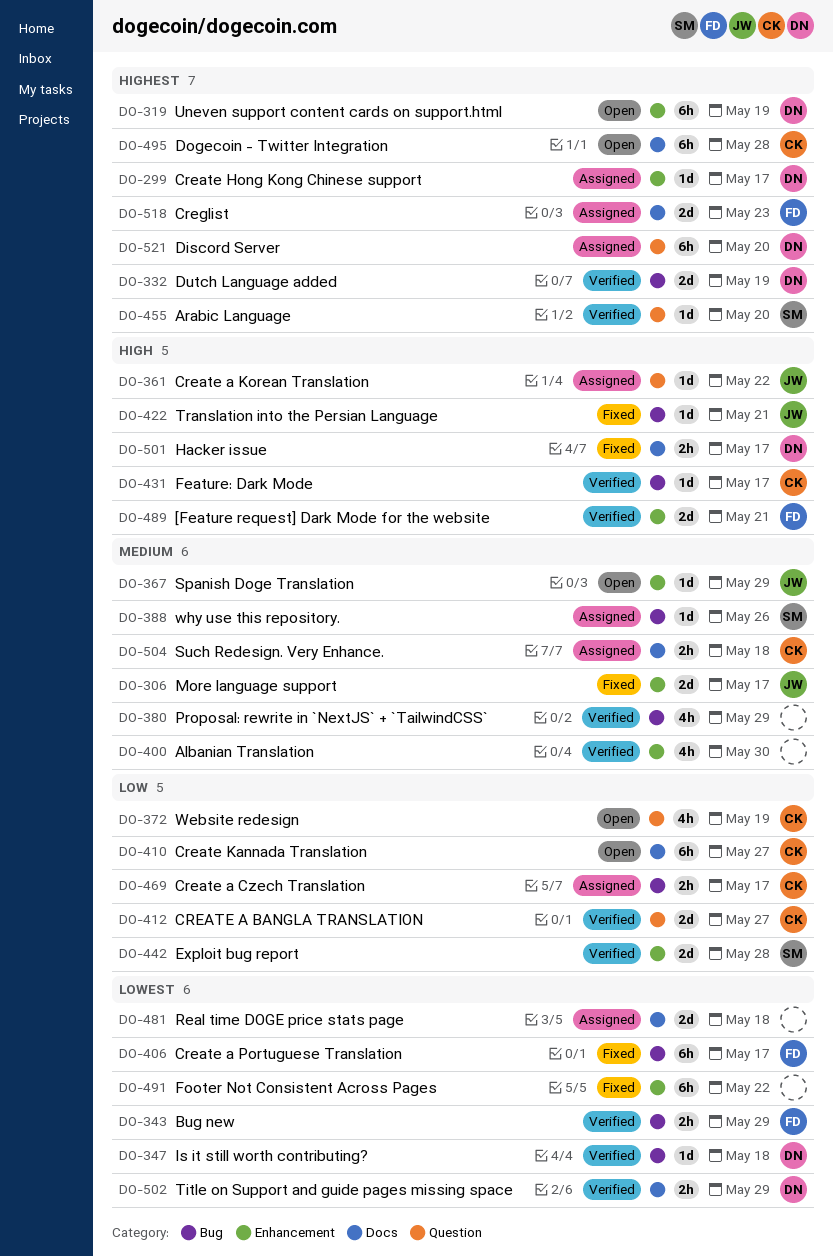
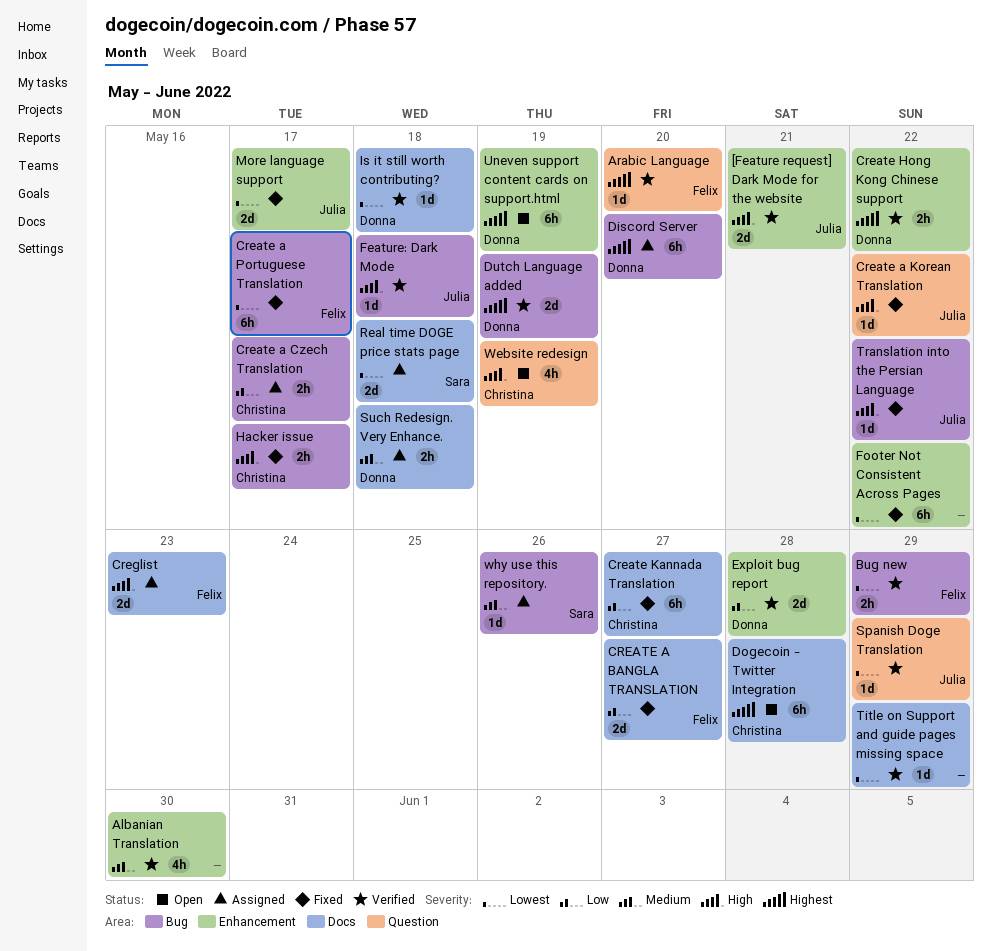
[Feature request] Dark Mode for the website, owner: Felix -> Julia
Arabic Language, owner: Sara -> Felix
CREATE A BANGLA TRANSLATION, status: Verified -> Fixed
CREATE A BANGLA TRANSLATION, owner: Christina -> Felix
CREATE A BANGLA TRANSLATION, label: Question -> Docs
Create a Korean Translation, status: Assigned -> Fixed
Create Hong Kong Chinese support, status: Assigned -> Verified
Create Hong Kong Chinese support, estimate: 1d -> 2h
Create Hong Kong Chinese support, due: May 17 -> May 22
Create Kannada Translation, status: Open -> Fixed
Creglist, priority: Highest -> High
Discord Server, label: Question -> Bug
Exploit bug report, owner: Sara -> Donna
Feature: Dark Mode, owner: Christina -> Julia
Feature: Dark Mode, due: May 17 -> May 18
Hacker issue, owner: Donna -> Christina
Hacker issue, label: Docs -> Bug
Is it still worth contributing?, label: Bug -> Docs
More language support, priority: Medium -> Lowest
Proposal: rewrite in `NextJS` + `TailwindCSS`: present -> none
Real time DOGE price stats page, owner: none -> Sara
Spanish Doge Translation, status: Open -> Verified
Spanish Doge Translation, priority: Medium -> Lowest
Spanish Doge Translation, label: Enhancement -> Question
Such Redesign. Very Enhance., owner: Christina -> Donna
Title on Support and guide pages missing space, owner: Donna -> none
Title on Support and guide pages missing space, estimate: 2h -> 1d
Translation into the Persian Language, due: May 21 -> May 22
Website redesign, priority: Low -> High

